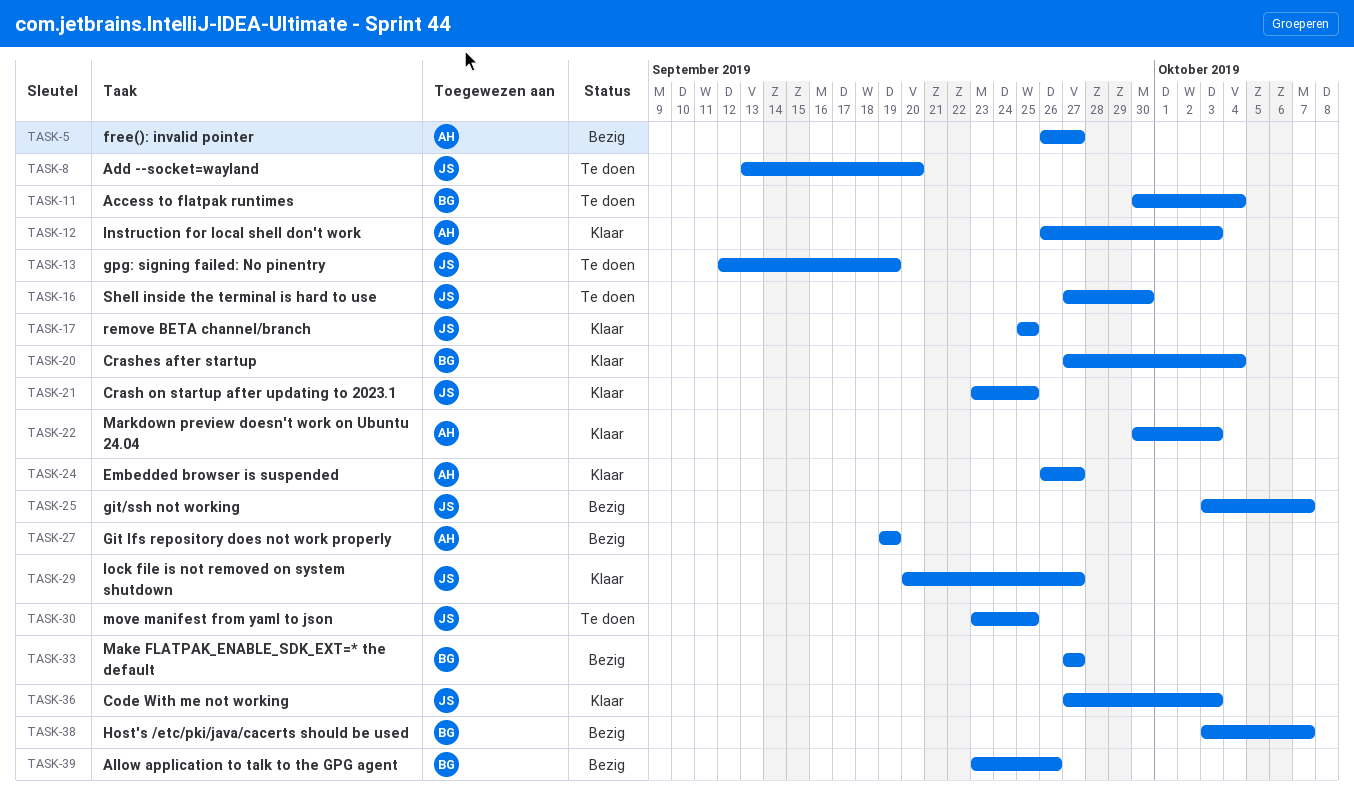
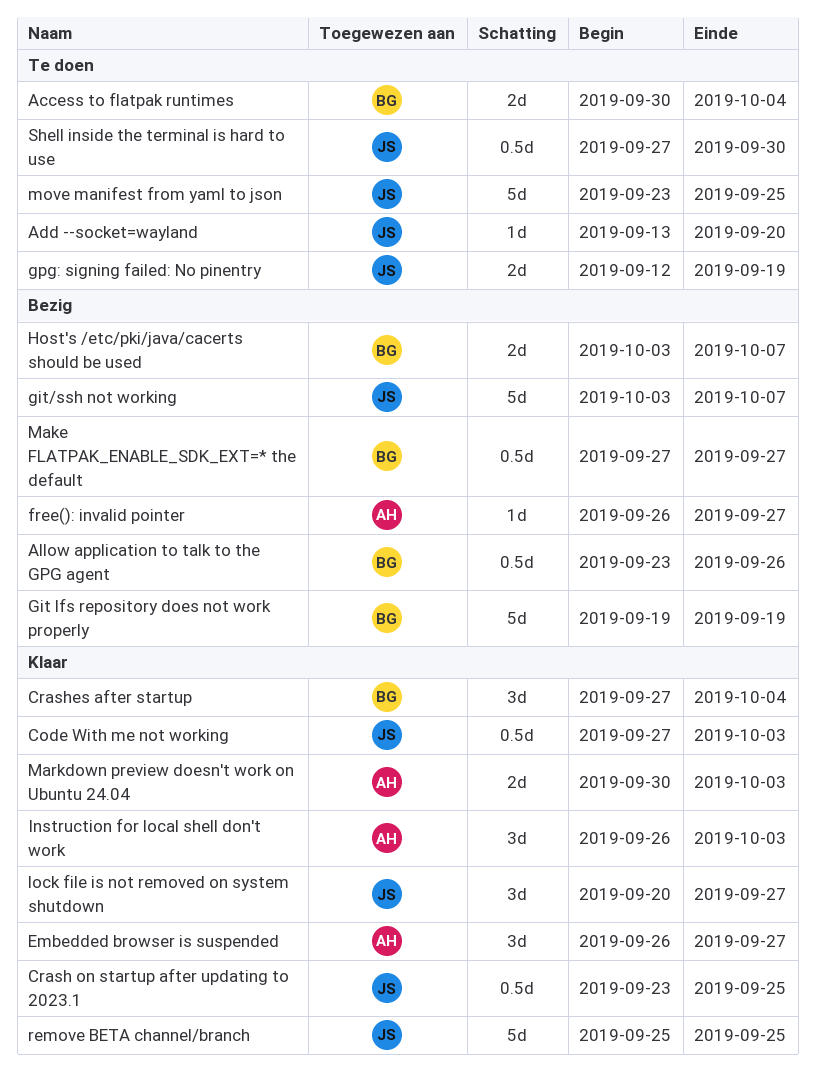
Git lfs repository does not work properly, owner: AH -> BG

